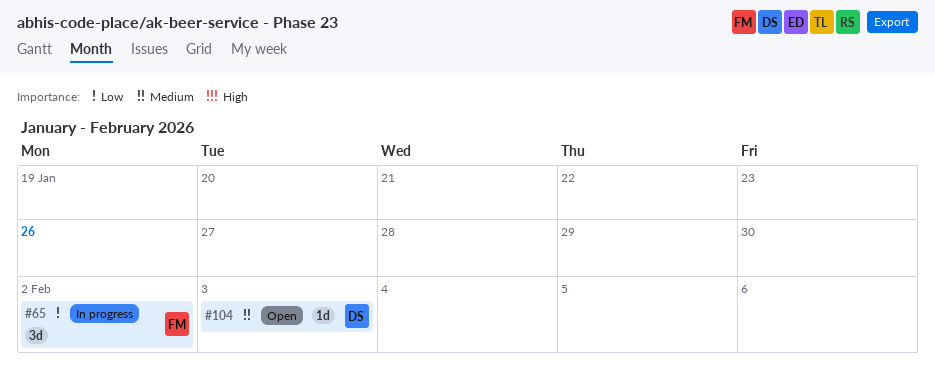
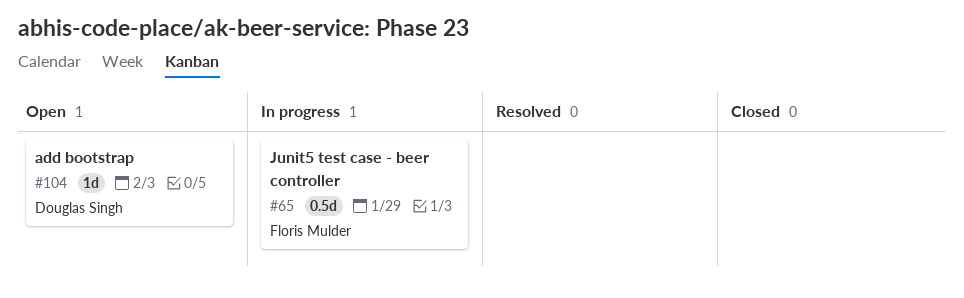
#65, estimate: 3d -> 0.5d
#65, due: Feb 2 -> Jan 29

